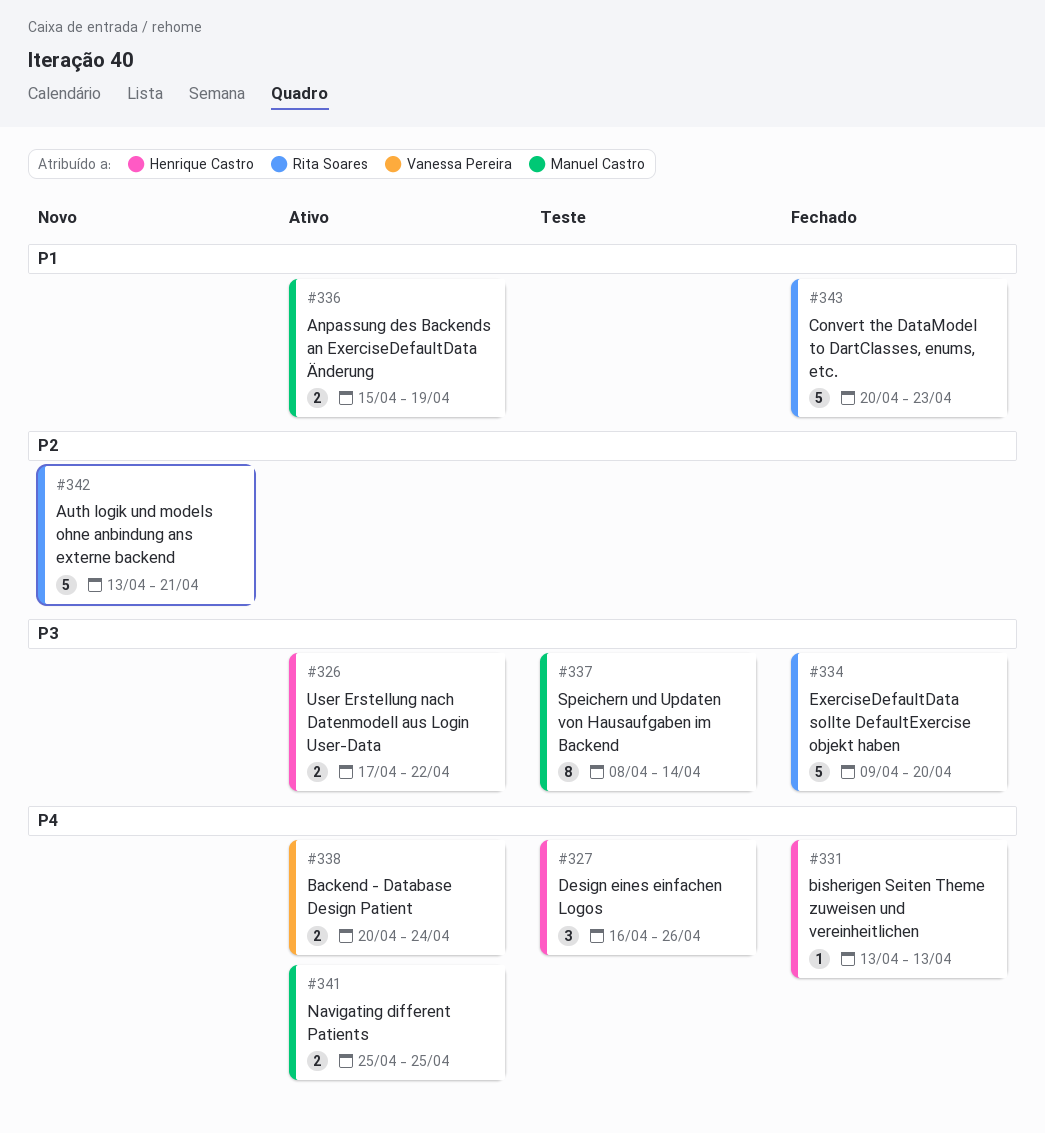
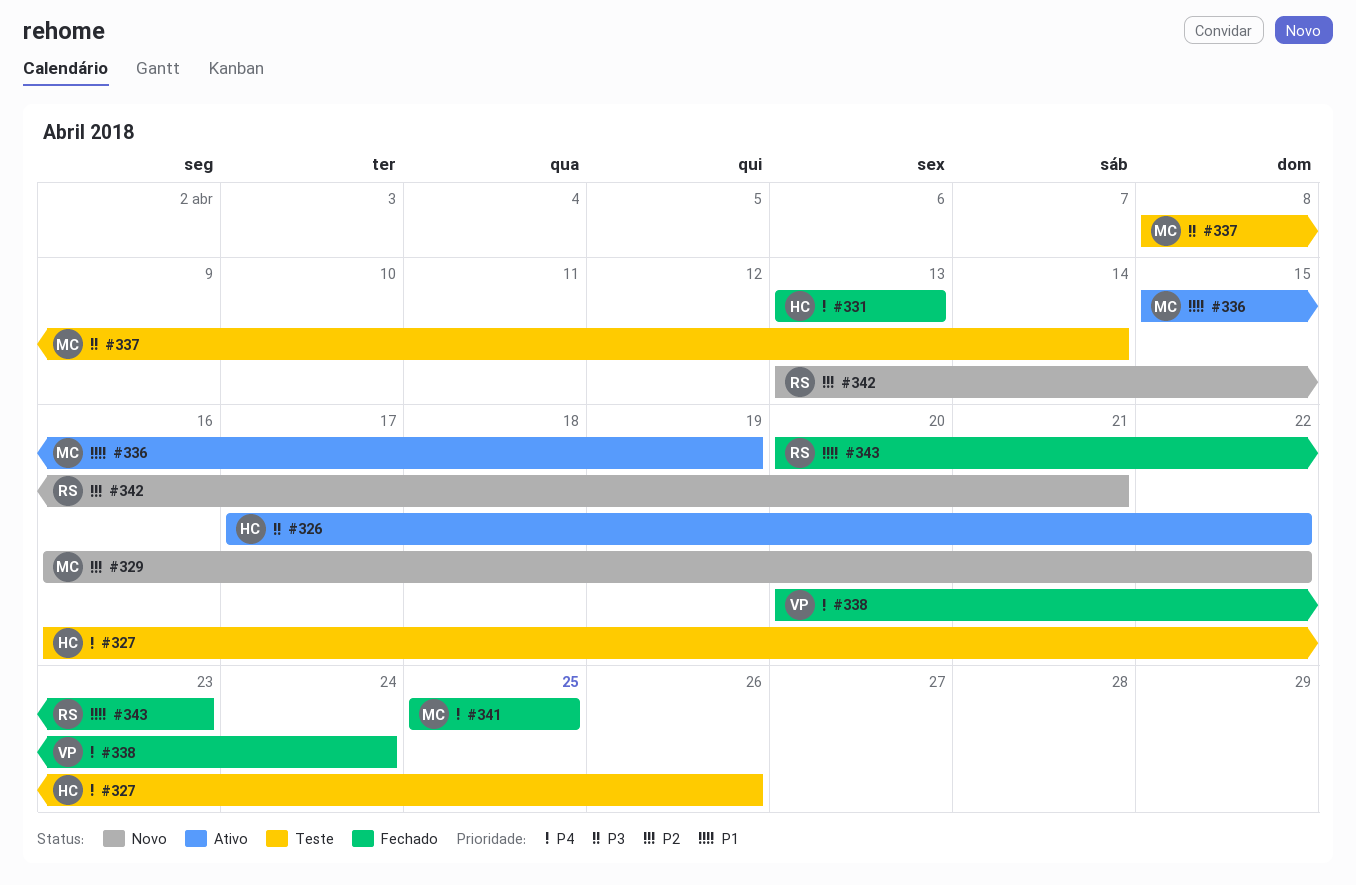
#329: none -> present
#334: present -> none
#338, status: Ativo -> Fechado
#341, status: Ativo -> Fechado

